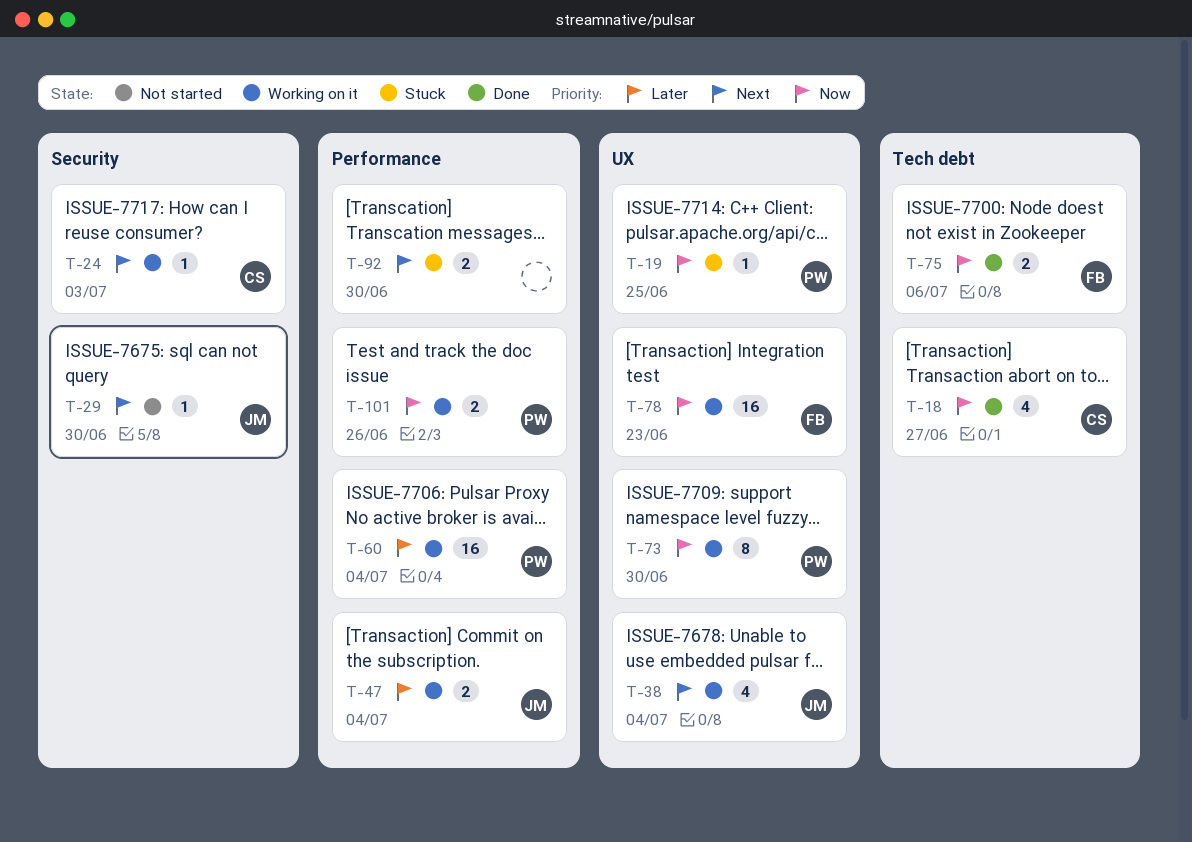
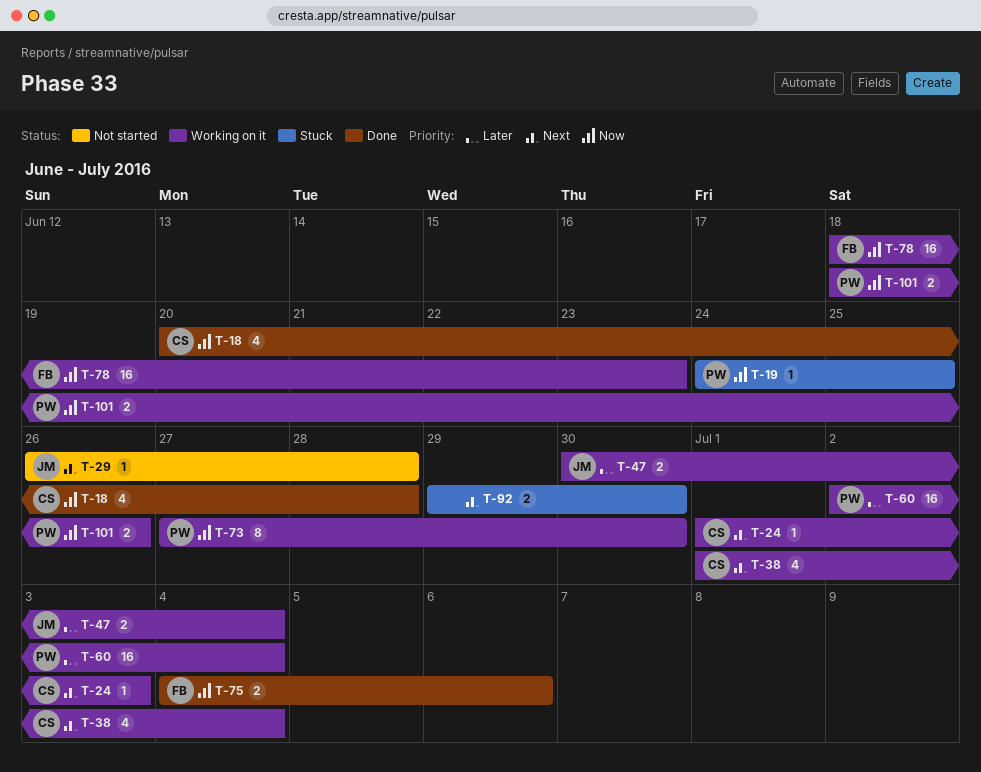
T-18, due: Jun 27 -> Jun 28
T-29, due: Jun 30 -> Jun 28
T-38, owner: JM -> CS

